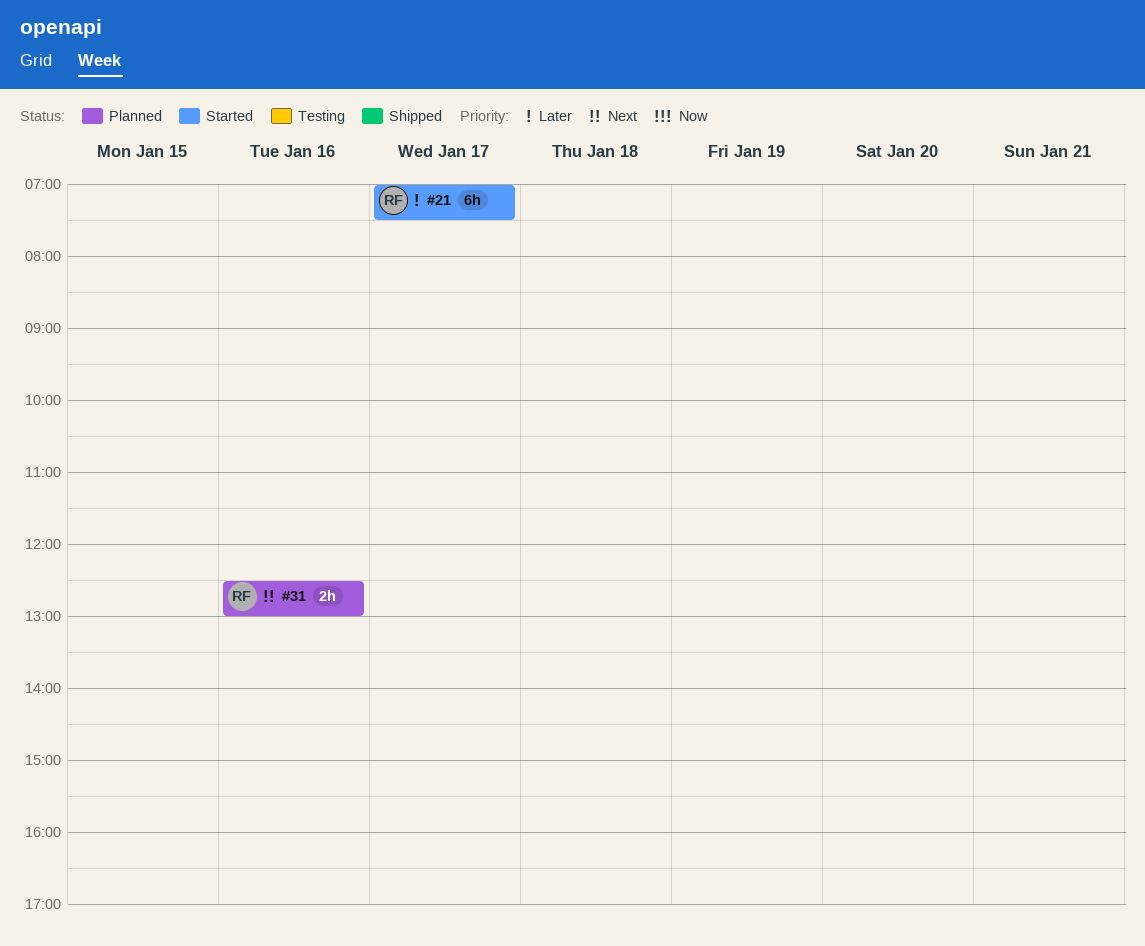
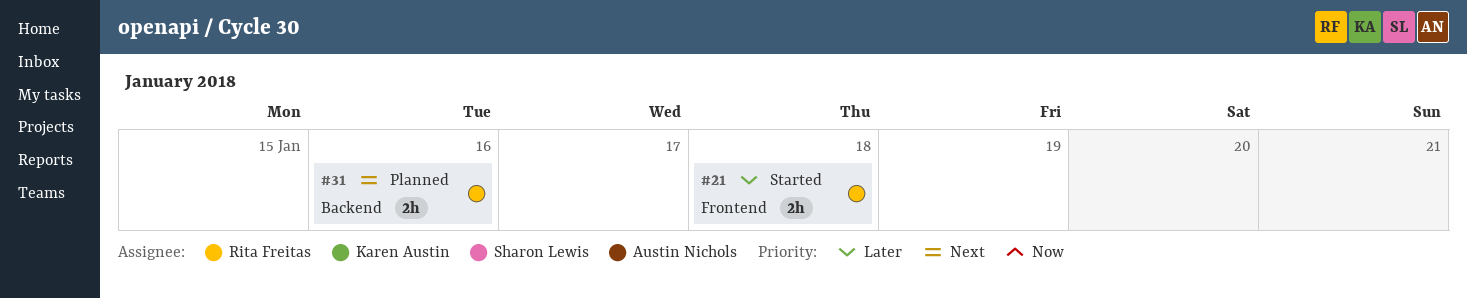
#21, estimate: 6h -> 2h
#21, day: Jan 17 -> Jan 18

